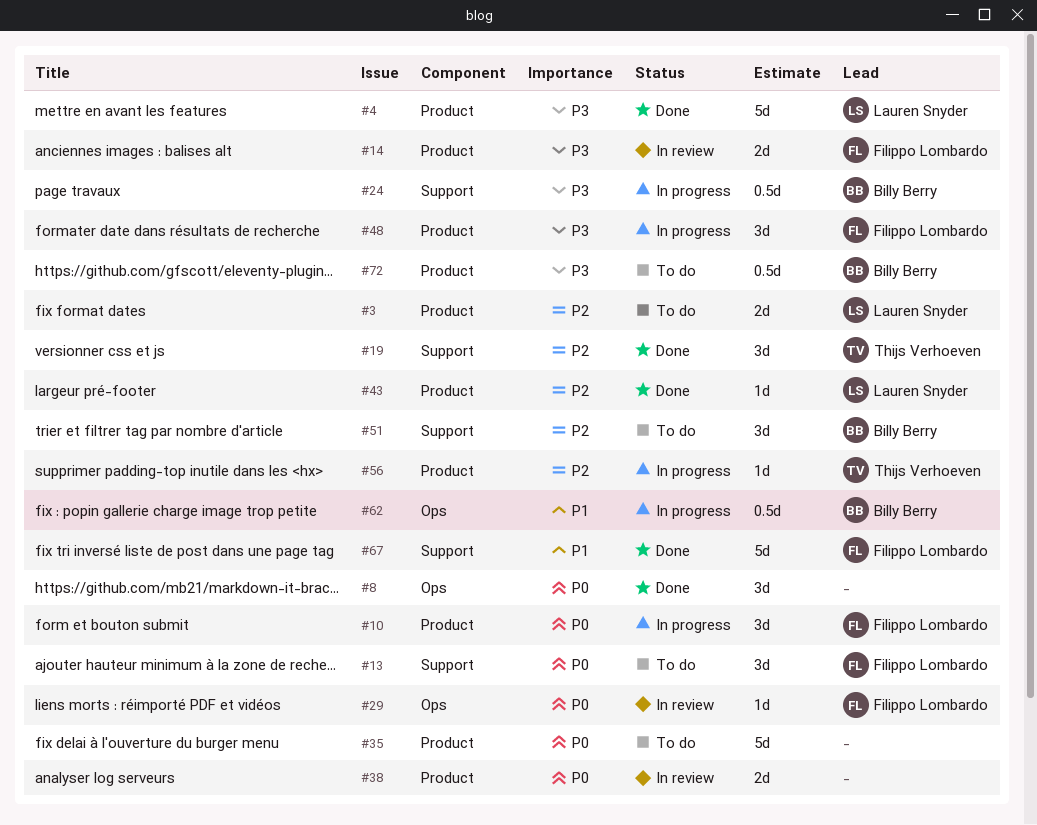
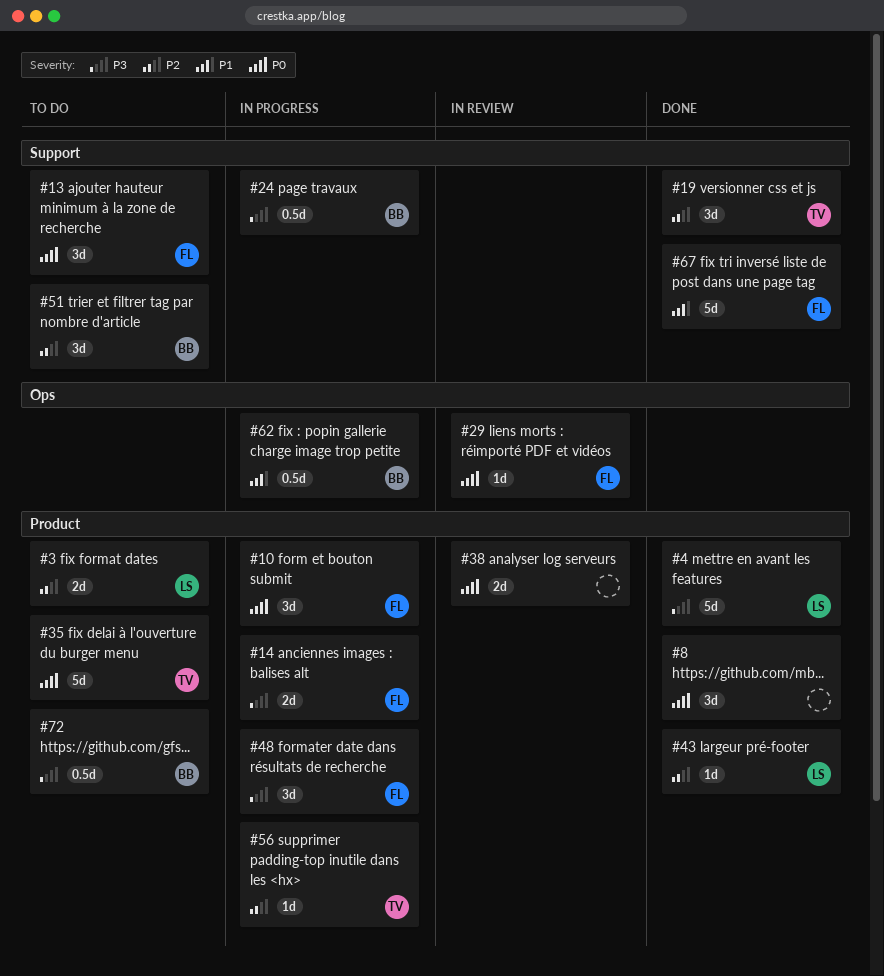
#8, label: Ops -> Product
#14, status: In review -> In progress
#35, owner: none -> Thijs Verhoeven

